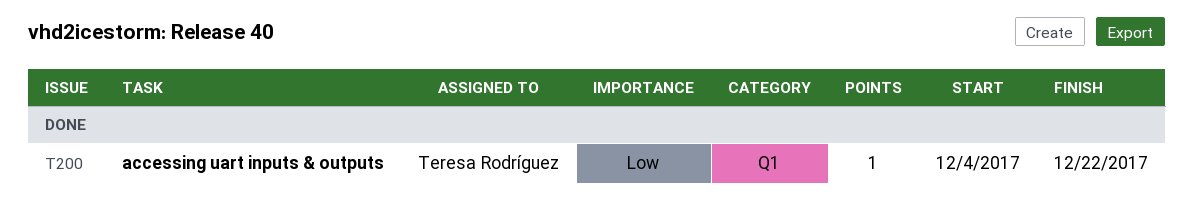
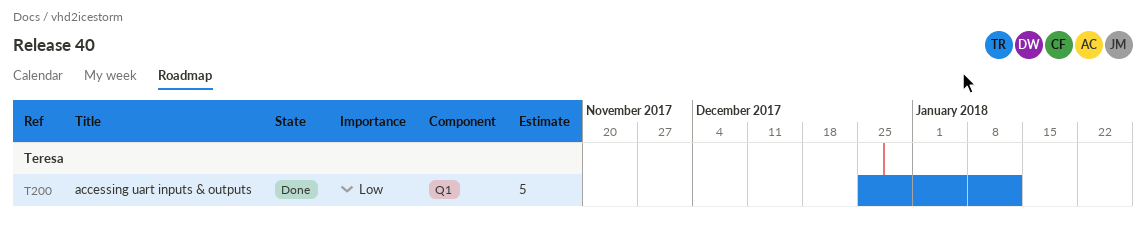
T200, estimate: 1 -> 5
T200, start: Dec 4 -> Dec 25
T200, due: Dec 22 -> Jan 12

